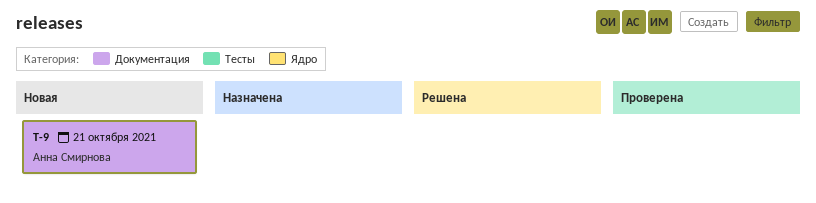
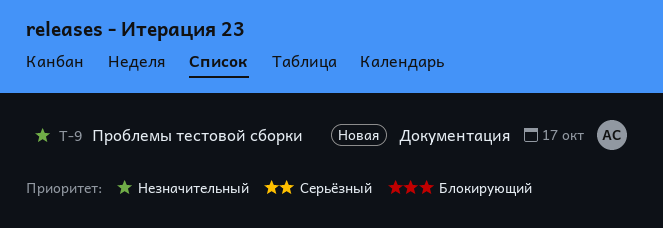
T-9, due: Oct 21 -> Oct 17

